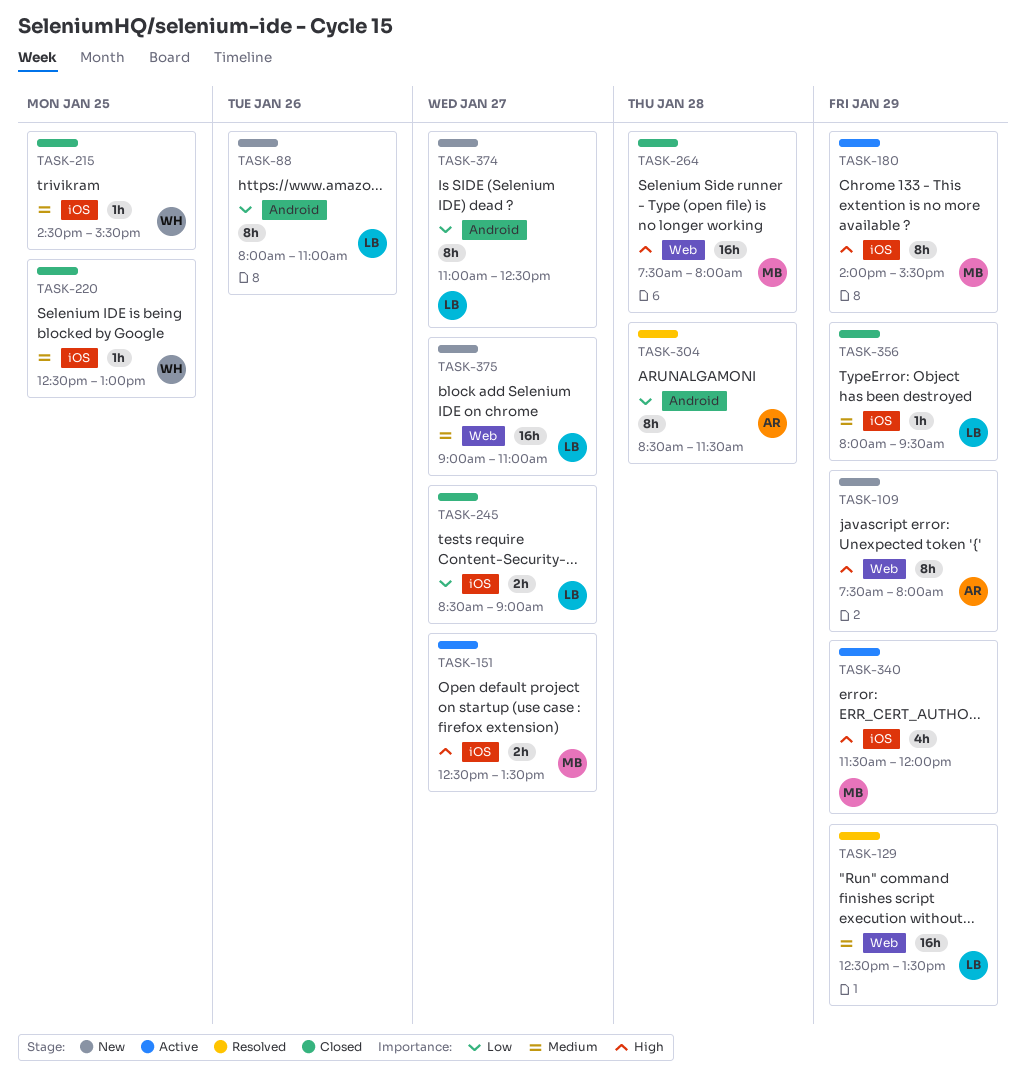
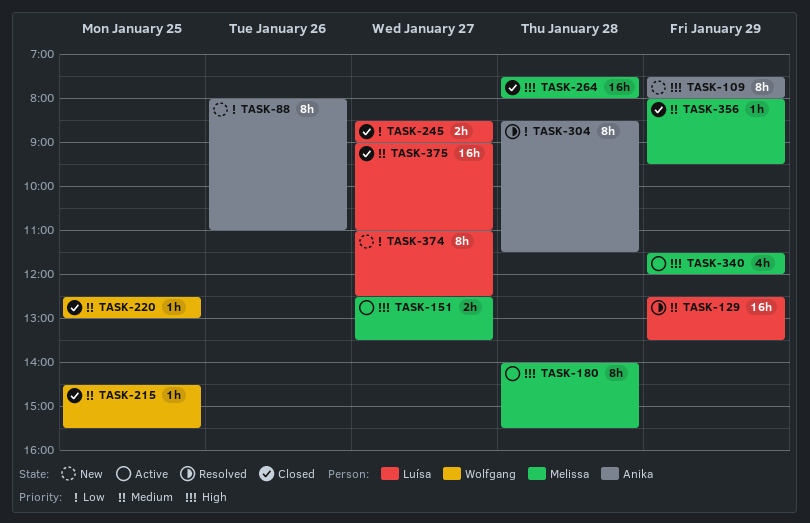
TASK-88, owner: Luísa -> Anika
TASK-180, day: Jan 29 -> Jan 28
TASK-356, owner: Luísa -> Melissa
TASK-375, status: New -> Closed

